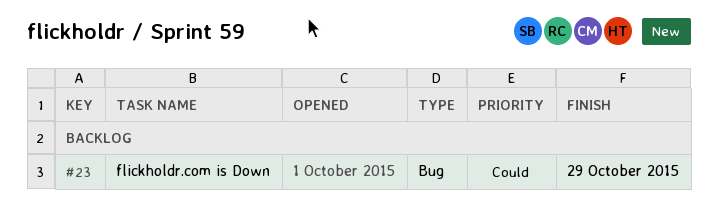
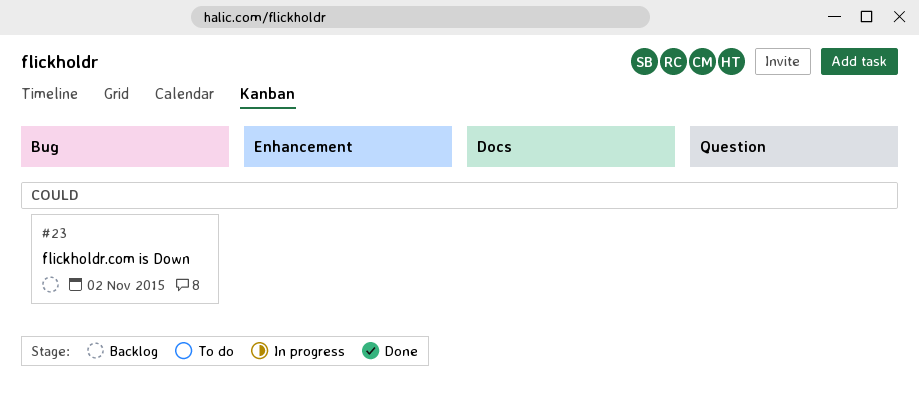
#23, due: Oct 29 -> Nov 2

